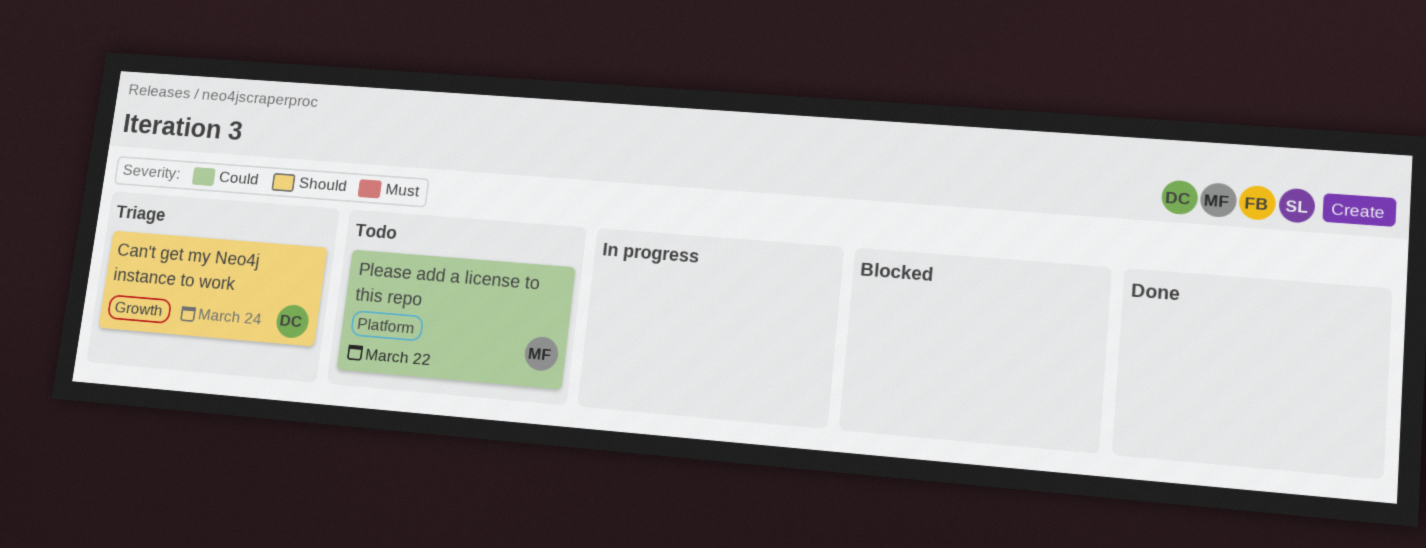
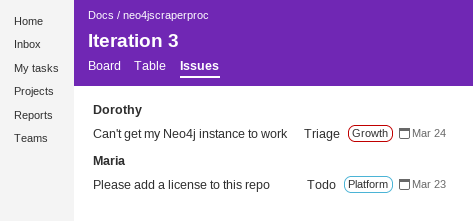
Please add a license to this repo, due: Mar 22 -> Mar 23

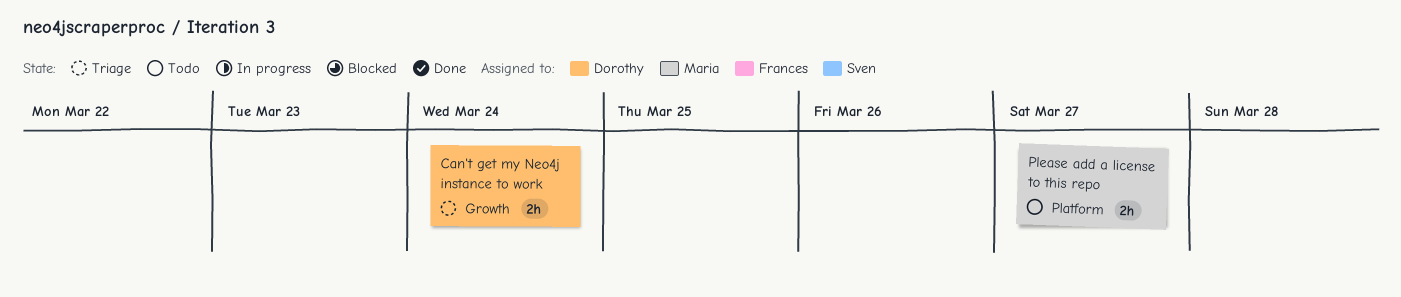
Please add a license to this repo, due: Mar 23 -> Mar 27

